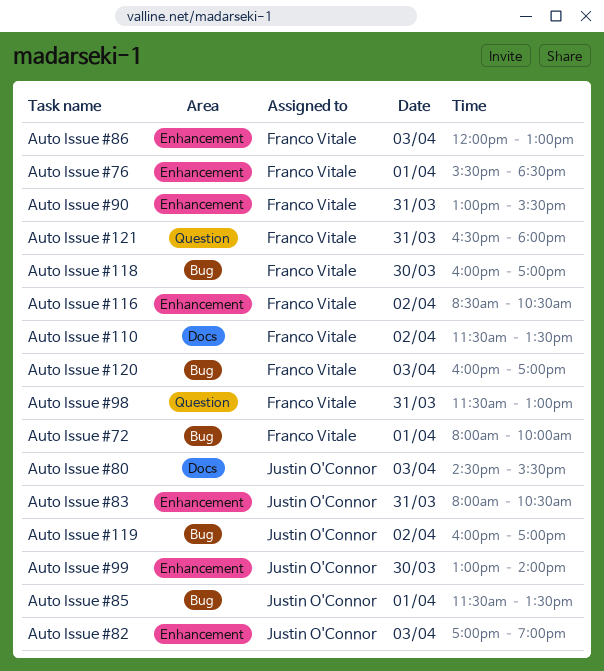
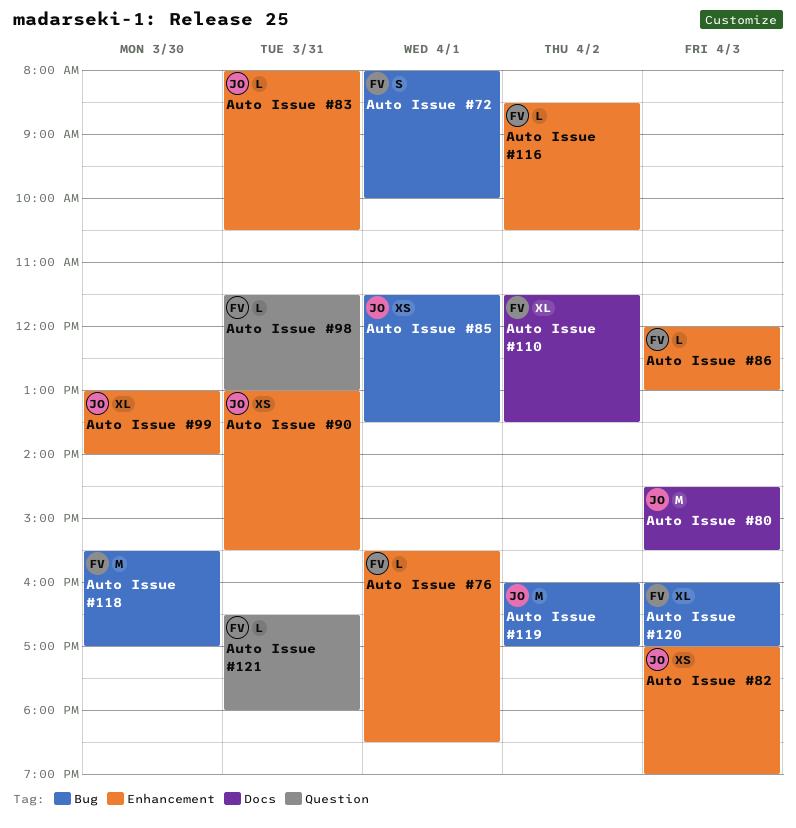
Auto Issue #118, begins: 16:00 -> 15:30
Auto Issue #90, owner: Franco Vitale -> Justin O'Connor

